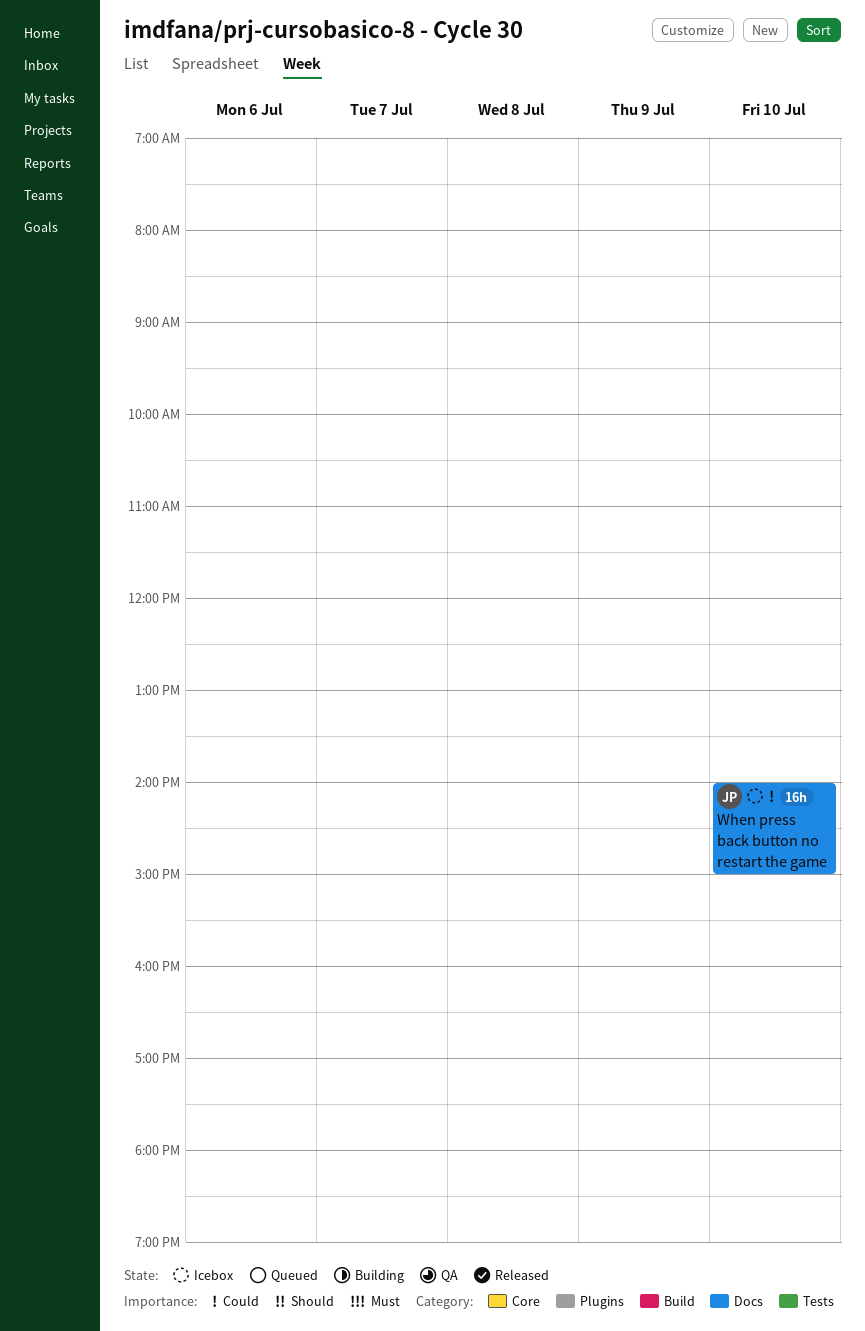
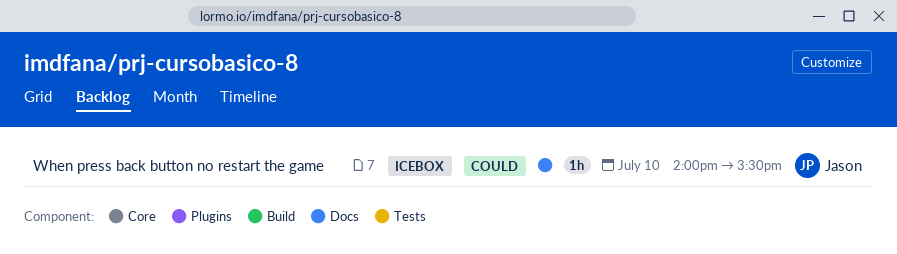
When press back button no restart the game, estimate: 16h -> 1h
When press back button no restart the game, ends: 15:00 -> 15:30

